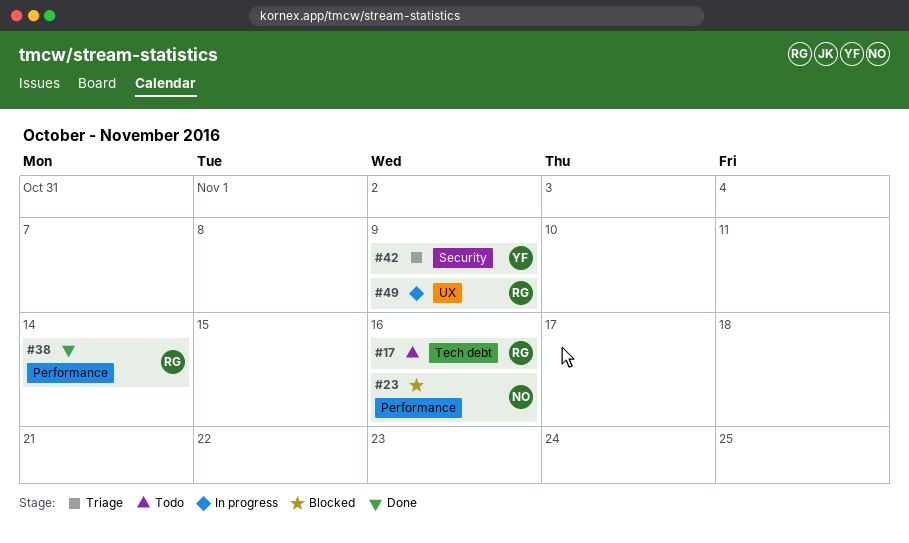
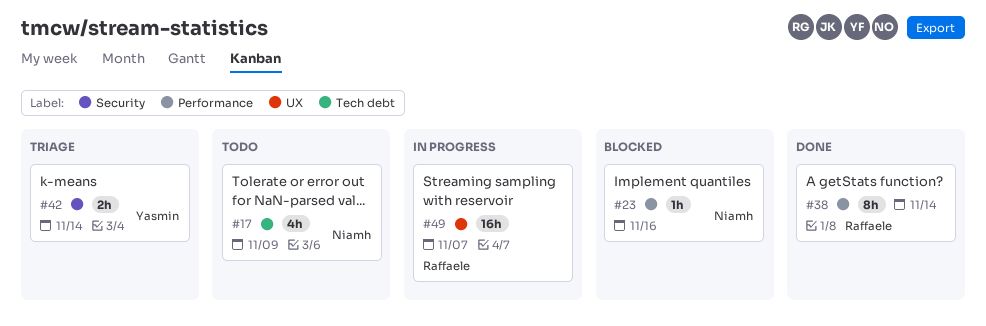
#17, owner: Raffaele -> Niamh
#17, due: Nov 16 -> Nov 9
#42, due: Nov 9 -> Nov 14
#49, due: Nov 9 -> Nov 7

